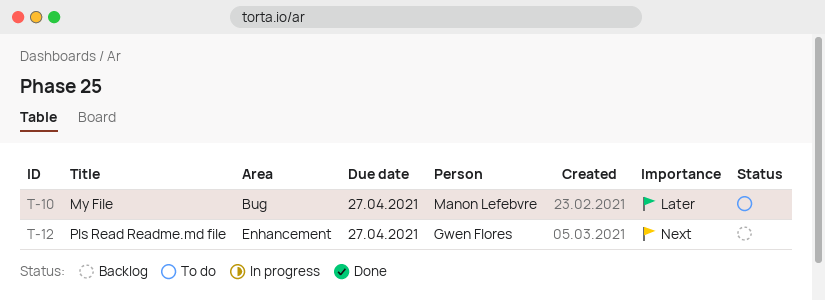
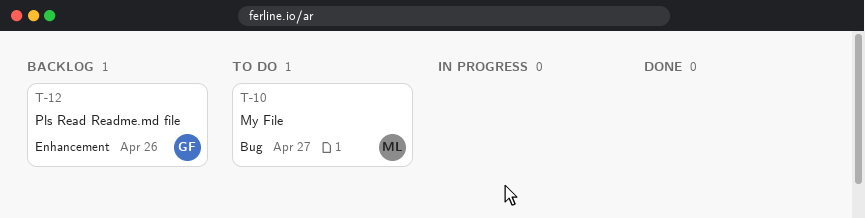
T-12, due: Apr 27 -> Apr 26

